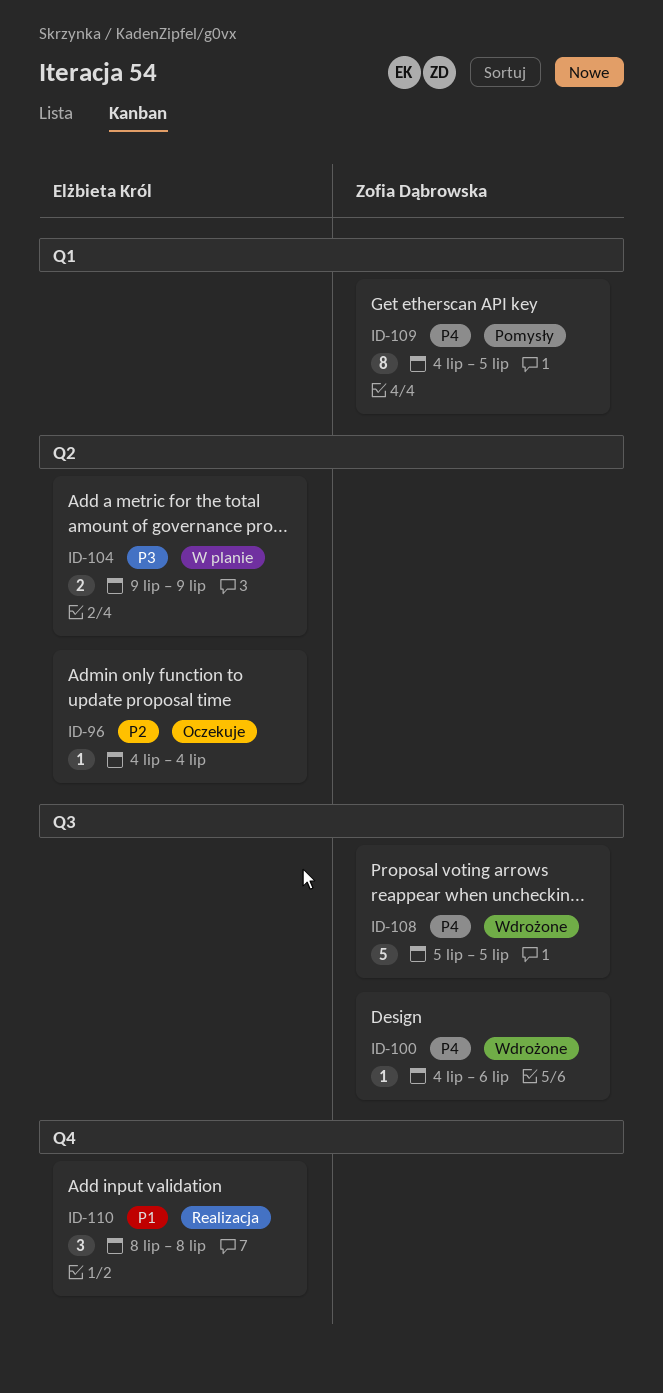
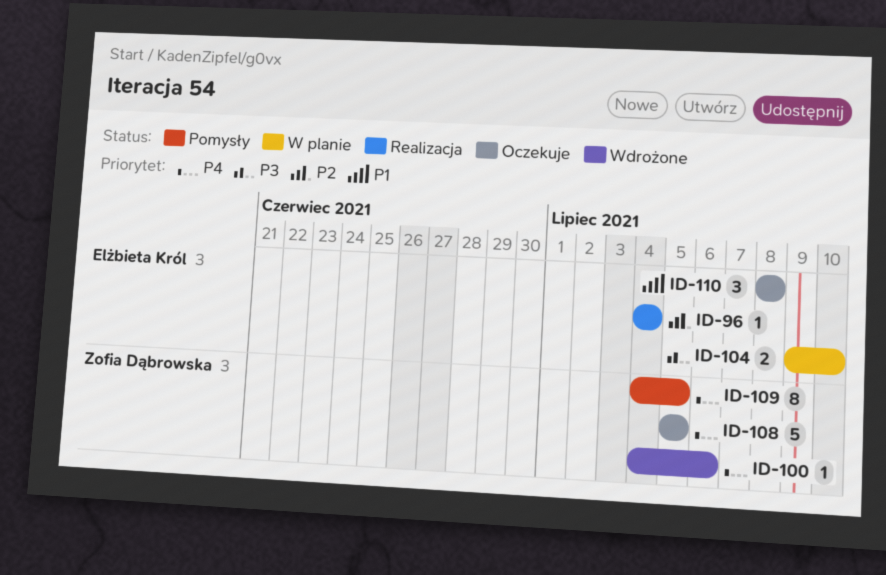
ID-96, status: Oczekuje -> Realizacja
ID-104, due: Jul 9 -> Jul 10
ID-108, status: Wdrożone -> Oczekuje
ID-110, status: Realizacja -> Oczekuje

